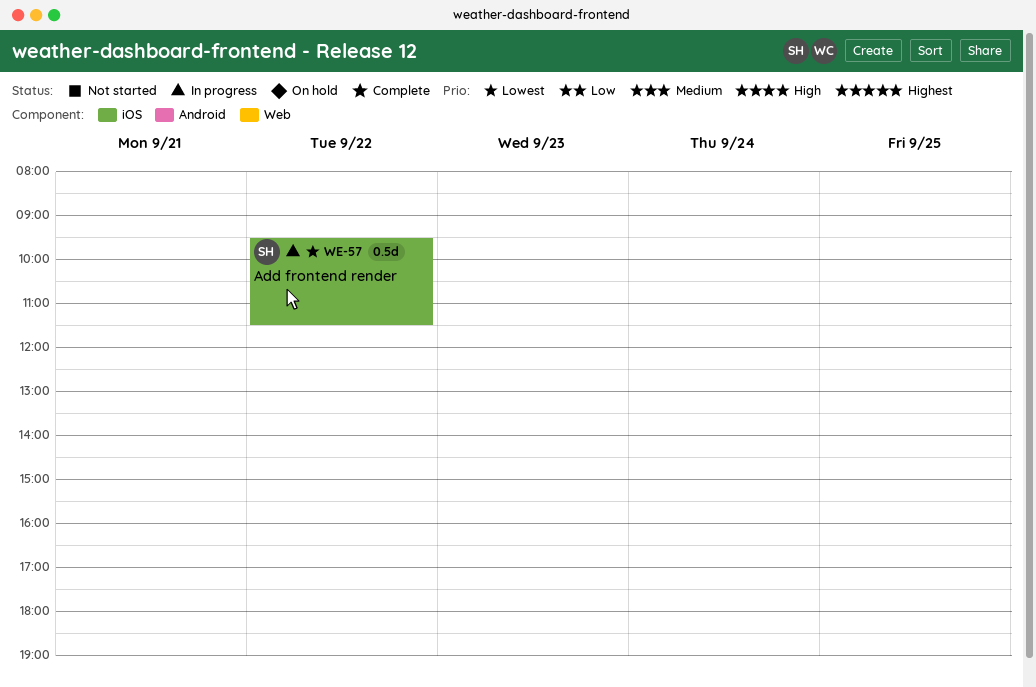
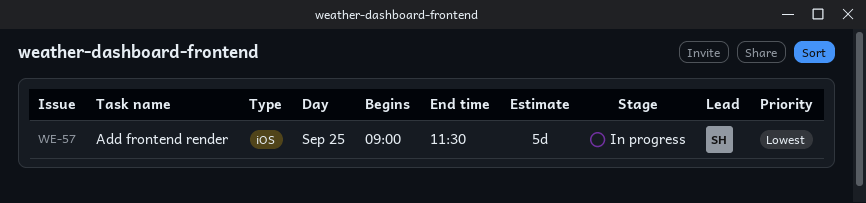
WE-57, estimate: 0.5d -> 5d
WE-57, day: Sep 22 -> Sep 25
WE-57, begins: 09:30 -> 09:00

